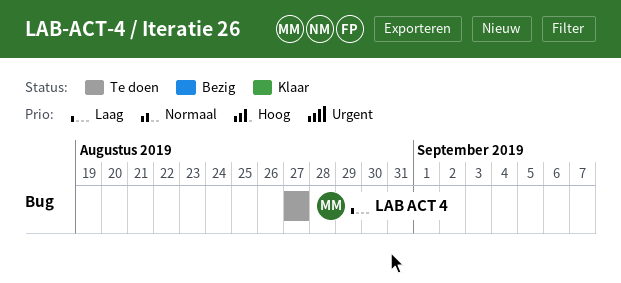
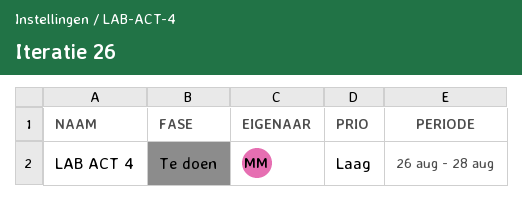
LAB ACT 4, start: Aug 27 -> Aug 26
LAB ACT 4, due: Aug 27 -> Aug 28

